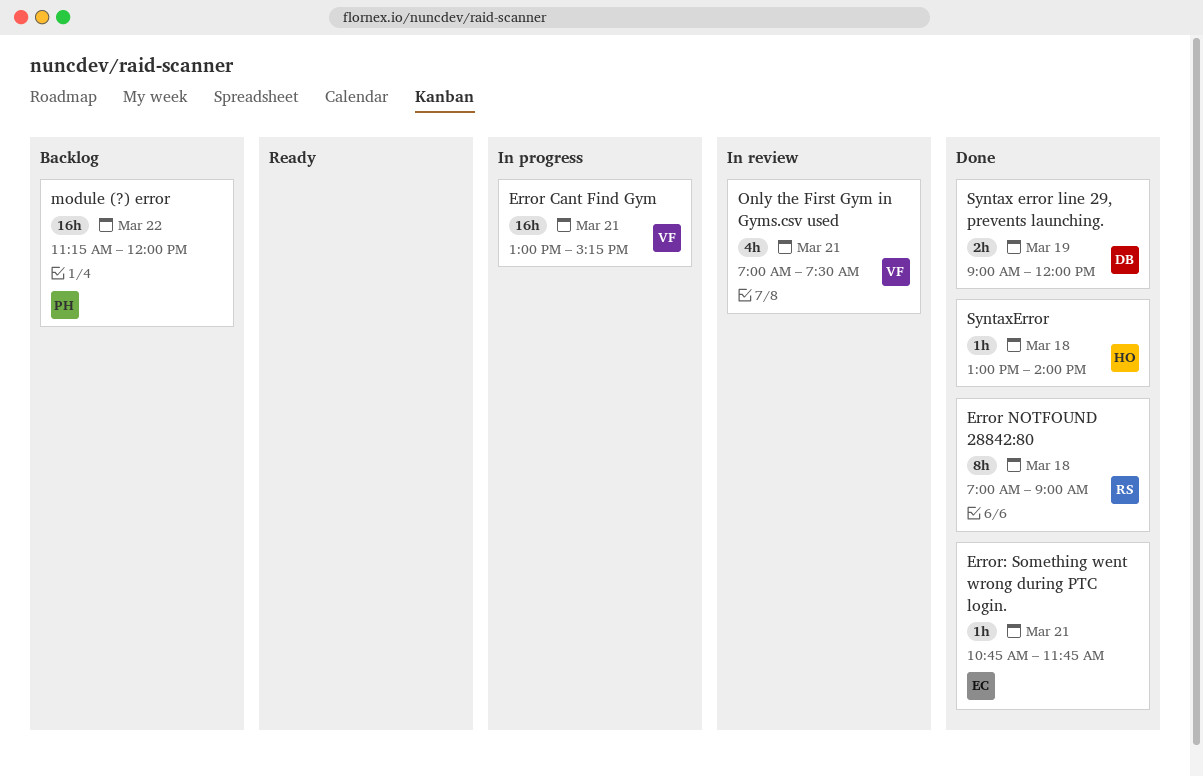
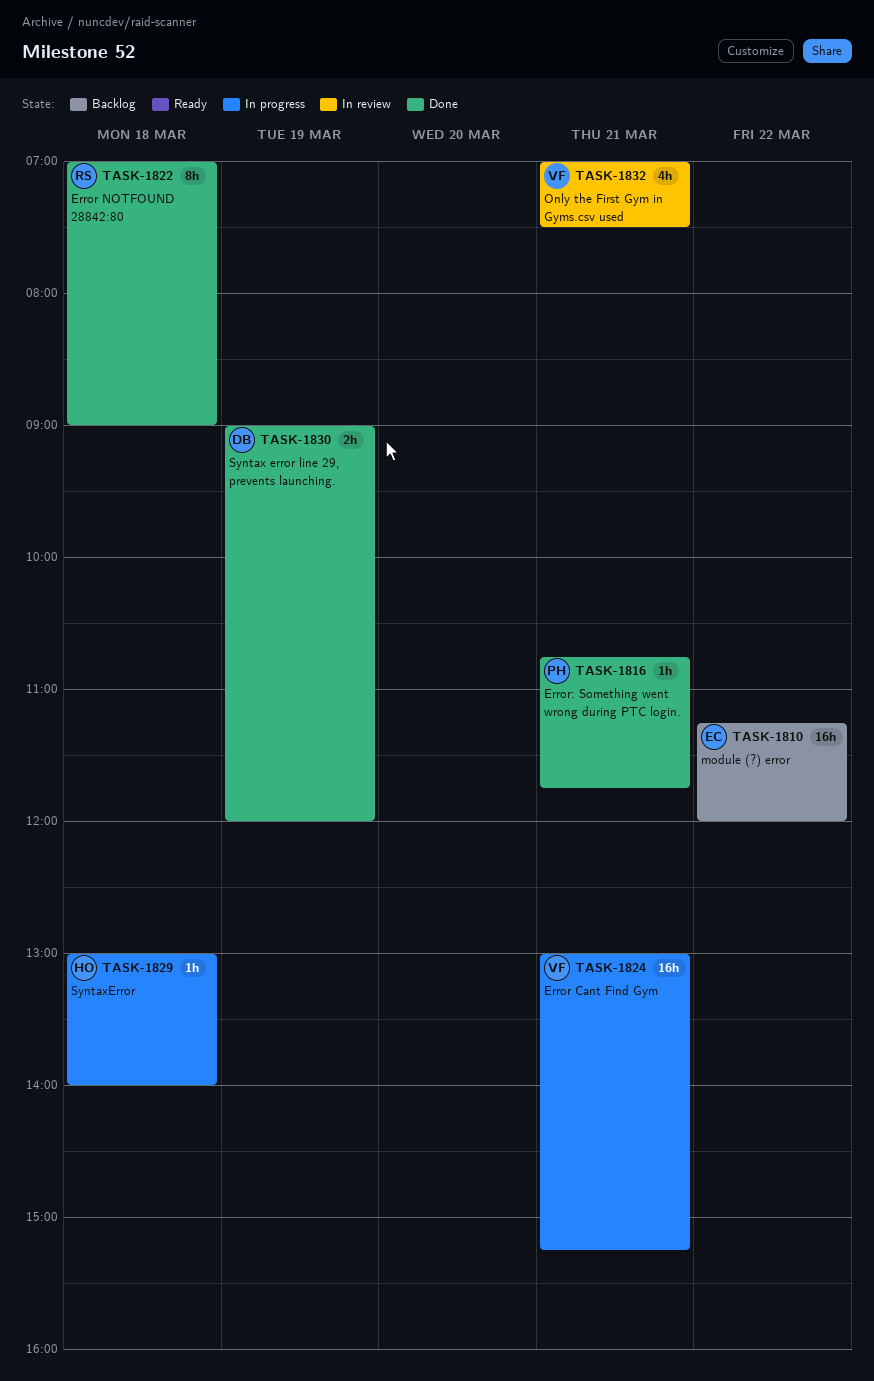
Error: Something went wrong during PTC login., owner: EC -> PH
module (?) error, owner: PH -> EC
SyntaxError, status: Done -> In progress

